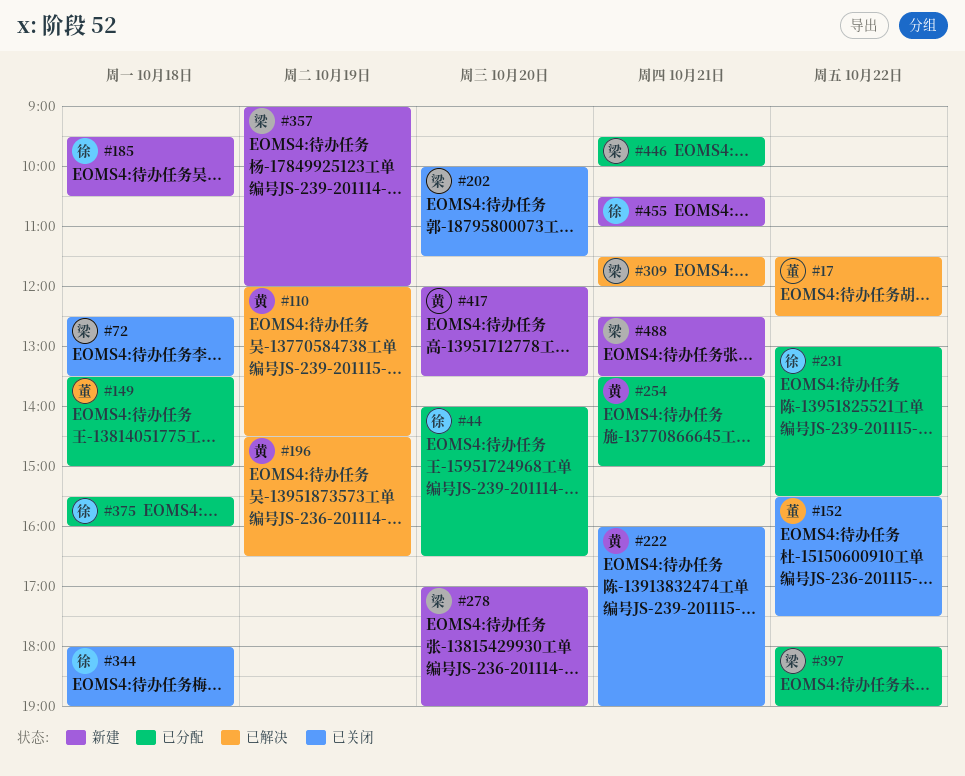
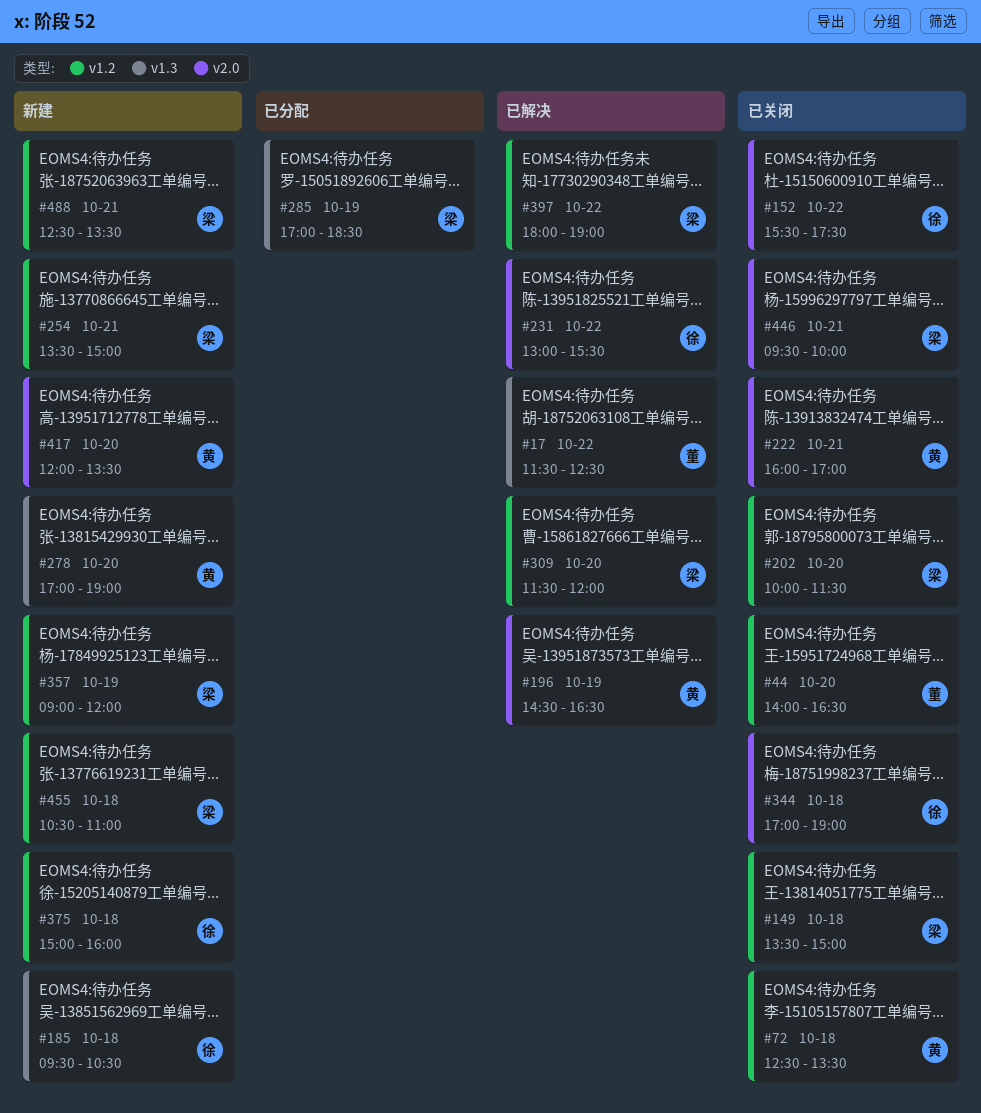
#44, status: 已分配 -> 已关闭
#44, owner: 徐 -> 董
#72, owner: 梁 -> 黄
#110: present -> none
#149, status: 已分配 -> 已关闭
#149, owner: 董 -> 梁
#152, owner: 董 -> 徐
#222, ends: 19:00 -> 17:00
#231, status: 已分配 -> 已解决
#254, status: 已分配 -> 新建
#254, owner: 黄 -> 梁
#278, owner: 梁 -> 黄
#285: none -> present
#309, day: Oct 21 -> Oct 20
#344, begins: 18:00 -> 17:00
#375, status: 已分配 -> 新建
#375, begins: 15:30 -> 15:00
#397, status: 已分配 -> 已解决
#446, status: 已分配 -> 已关闭
#455, owner: 徐 -> 梁
#455, day: Oct 21 -> Oct 18

